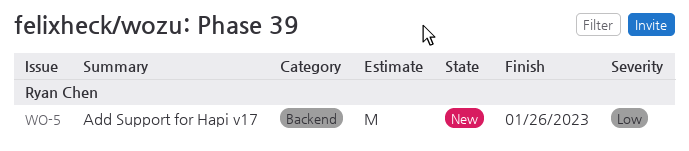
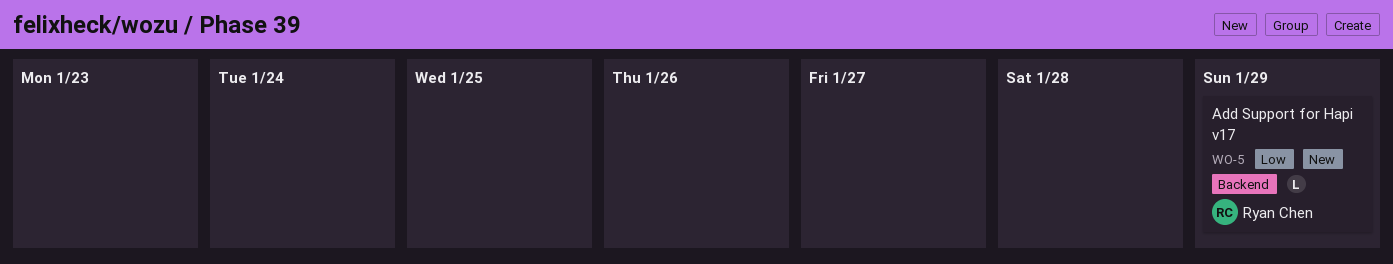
WO-5, estimate: M -> L
WO-5, due: Jan 26 -> Jan 29

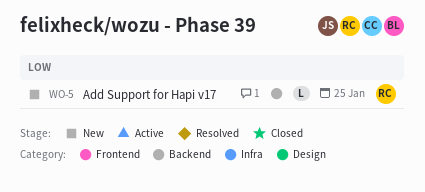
WO-5, due: Jan 29 -> Jan 25

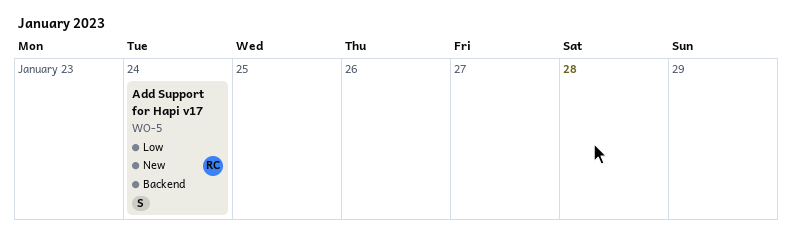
WO-5, estimate: L -> S
WO-5, due: Jan 25 -> Jan 24

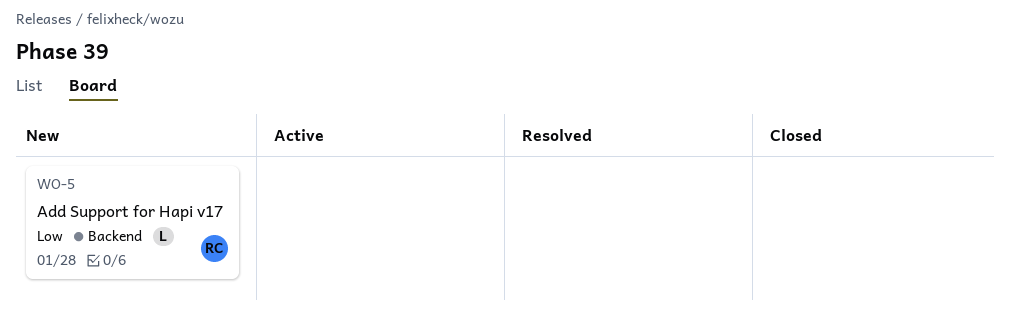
WO-5, estimate: S -> L
WO-5, due: Jan 24 -> Jan 28

